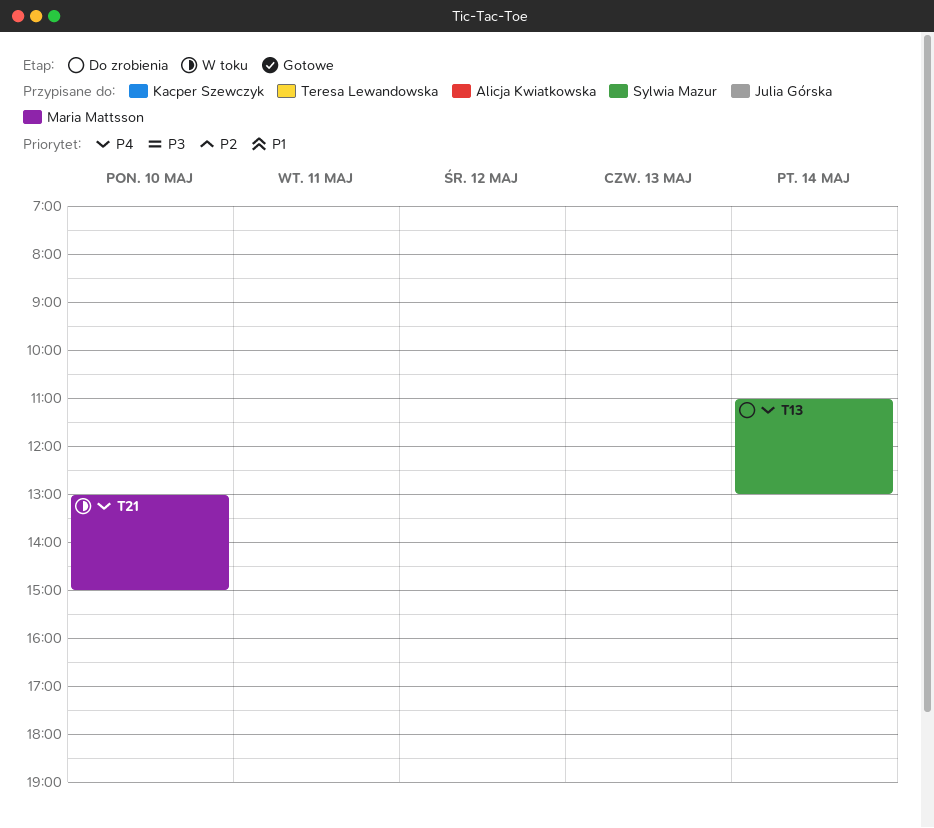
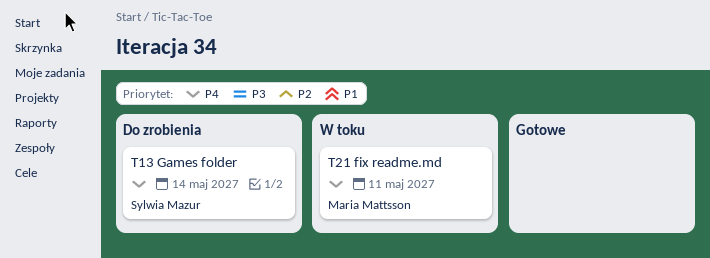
T21, day: May 10 -> May 11

